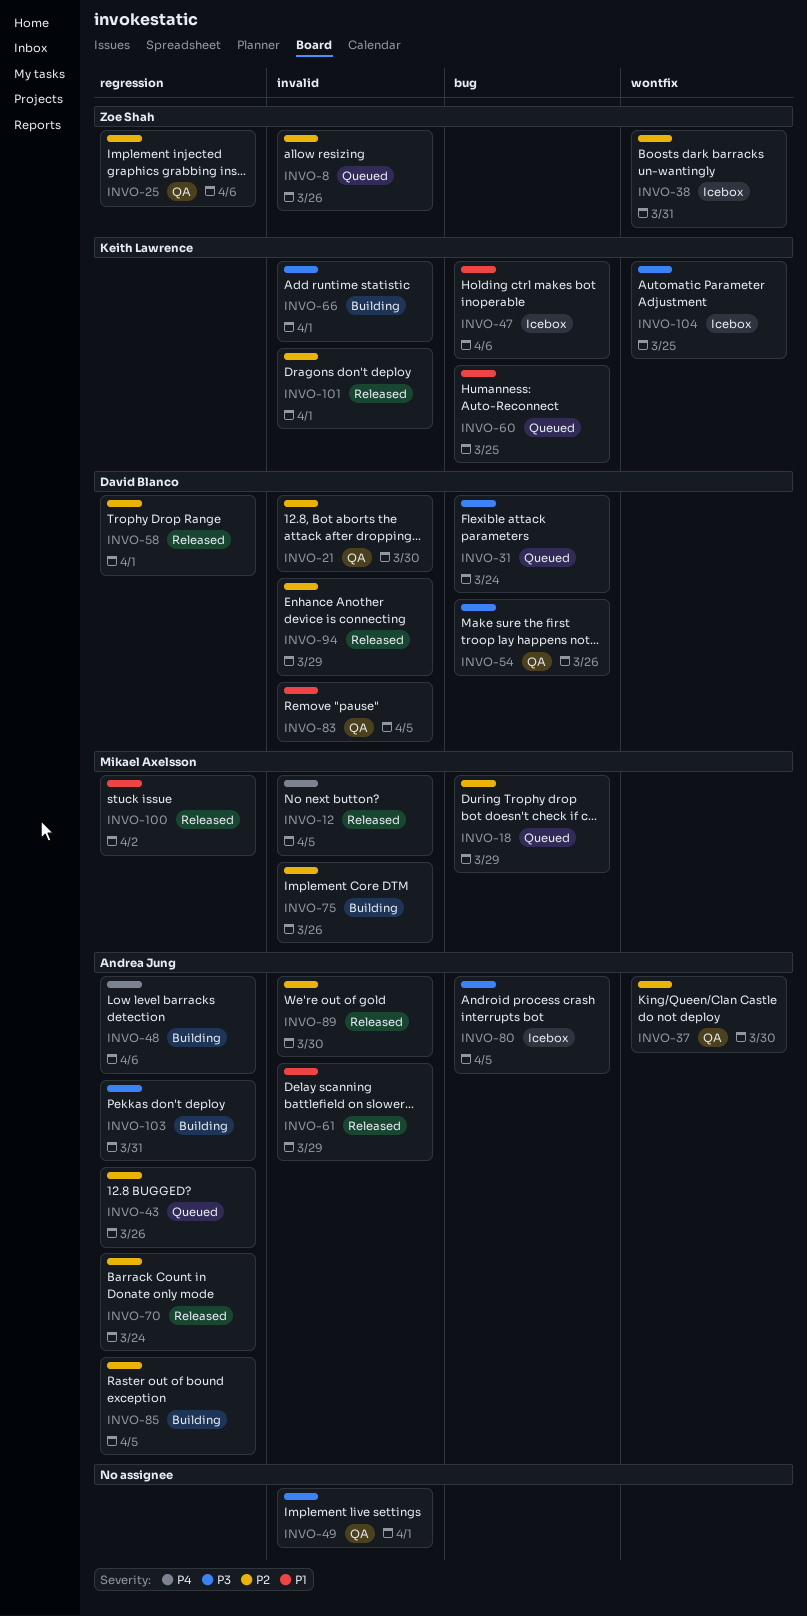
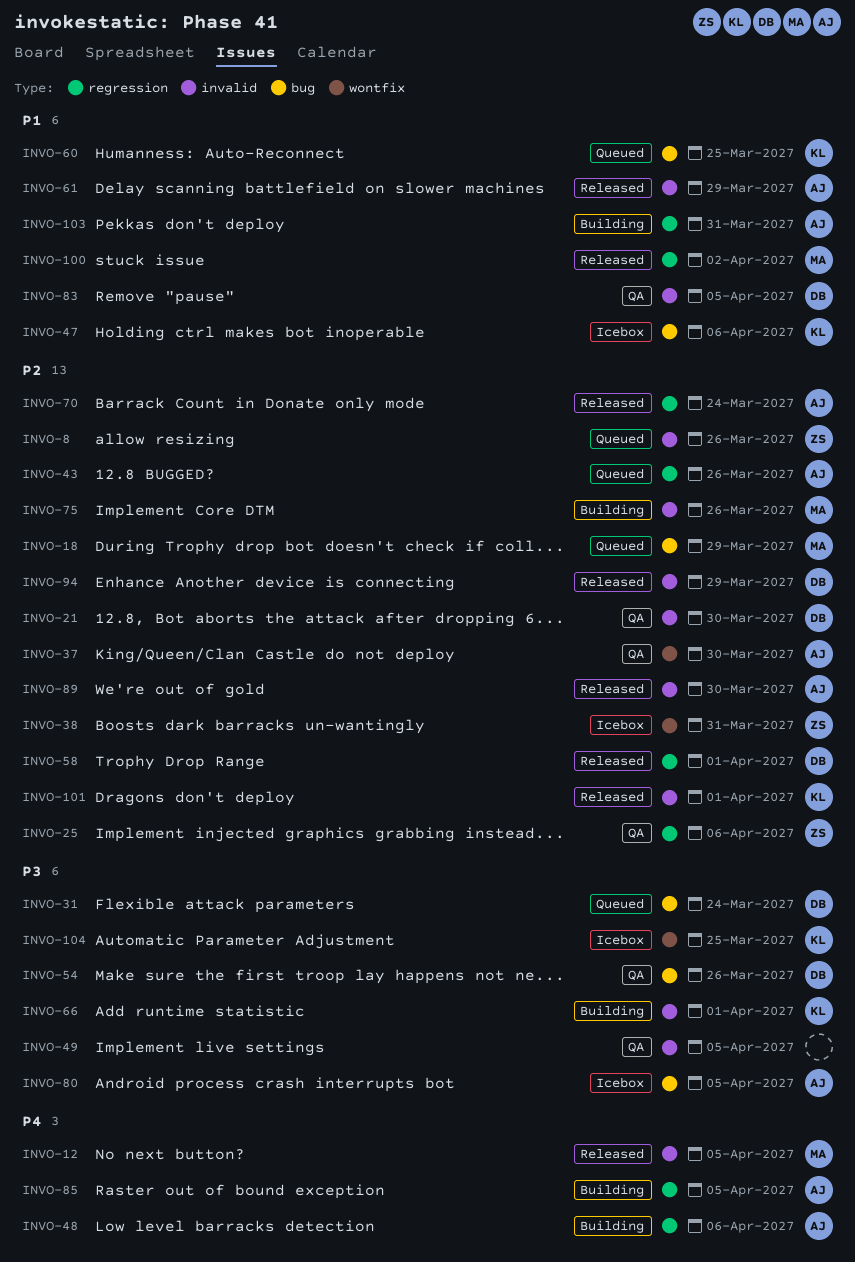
INVO-49, due: Apr 1 -> Apr 5
INVO-85, priority: P2 -> P4
INVO-103, priority: P3 -> P1

